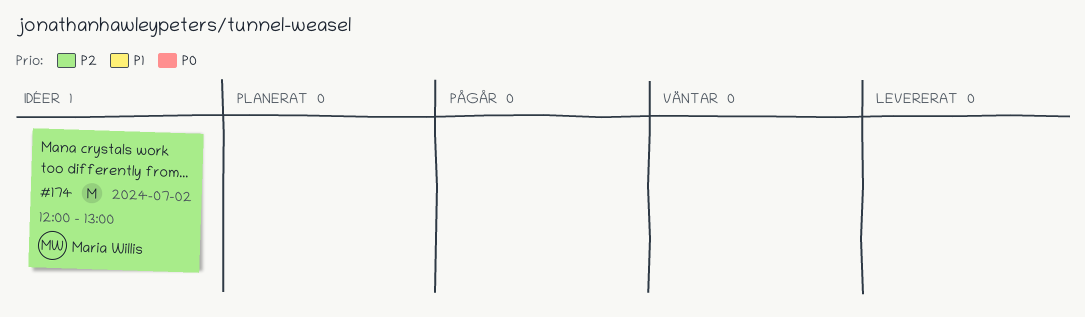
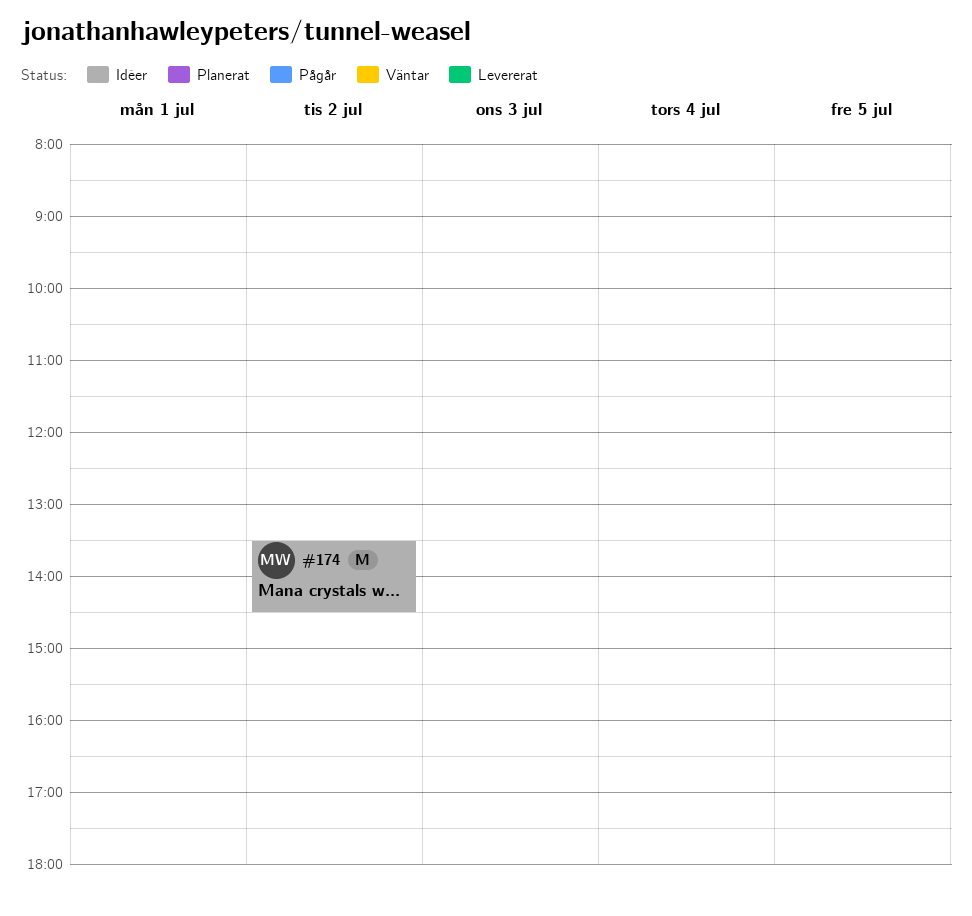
#174, begins: 12:00 -> 13:30
#174, ends: 13:00 -> 14:30

